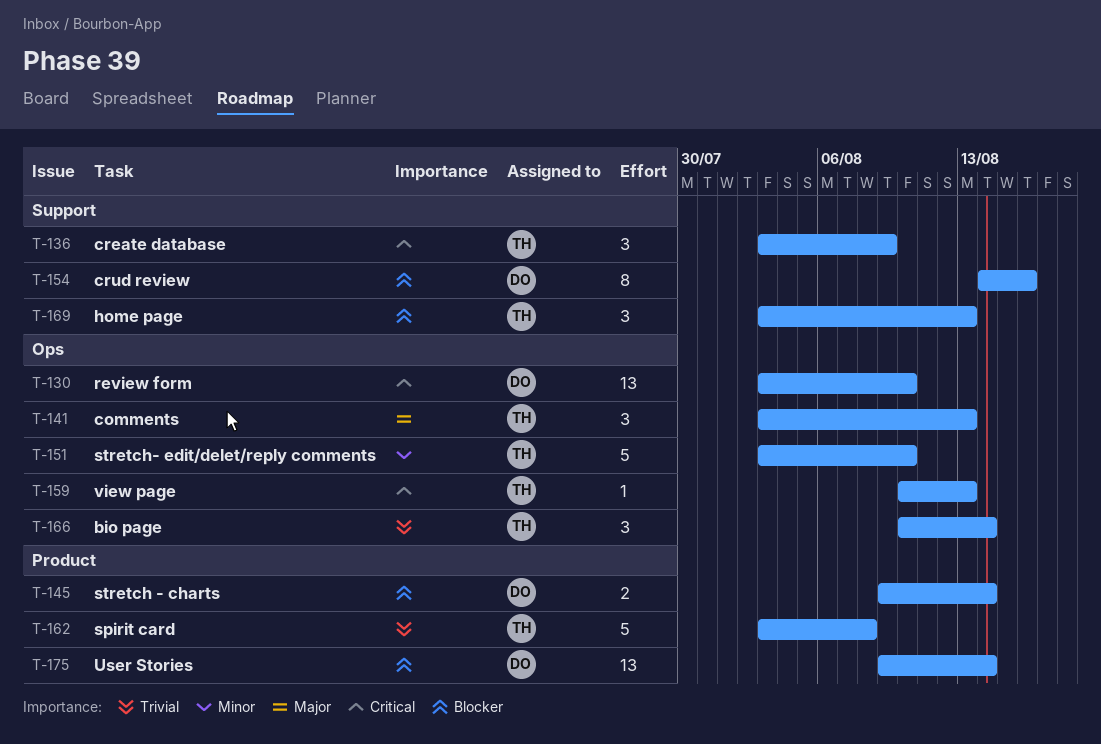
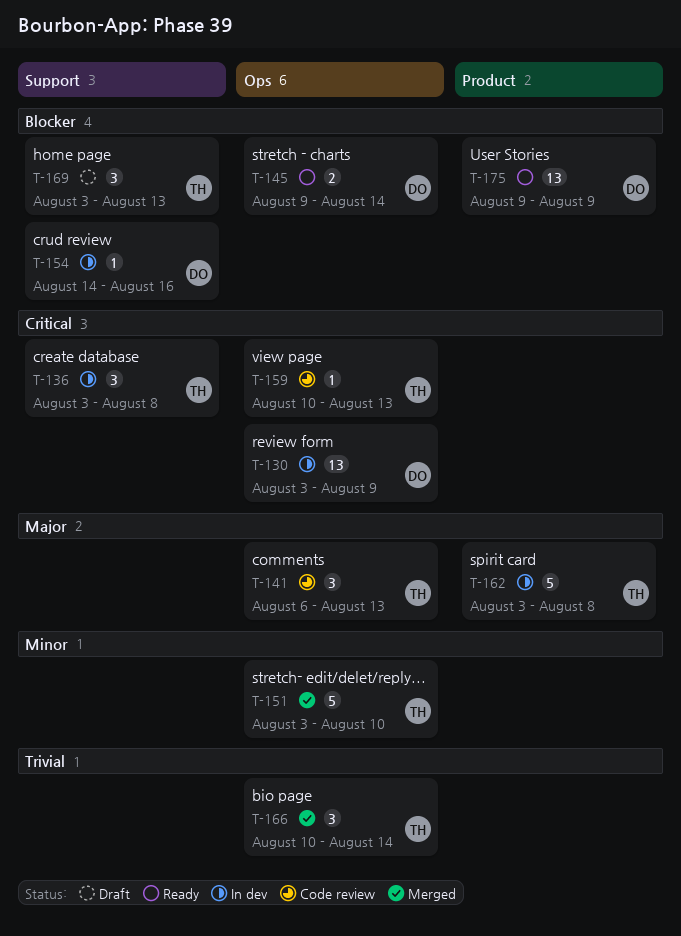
T-130, due: Aug 10 -> Aug 9
T-136, due: Aug 9 -> Aug 8
T-141, start: Aug 3 -> Aug 6
T-145, label: Product -> Ops
T-154, estimate: 8 -> 1
T-162, priority: Trivial -> Major
T-175, due: Aug 14 -> Aug 9

